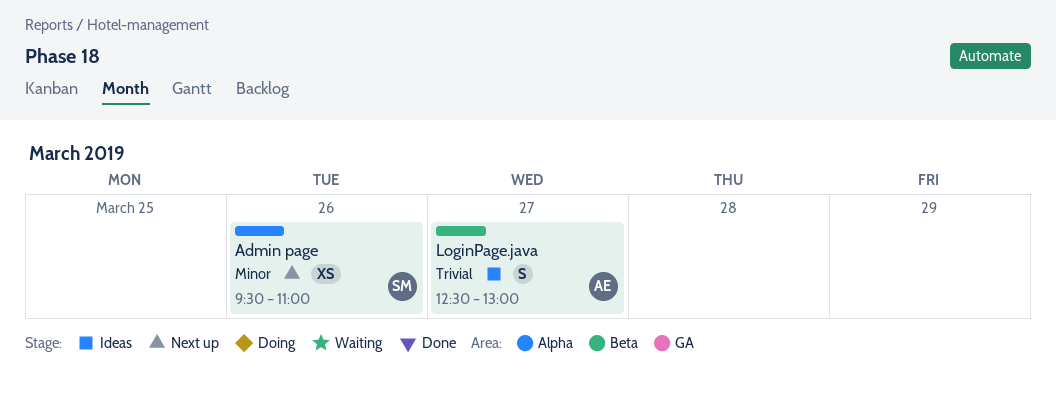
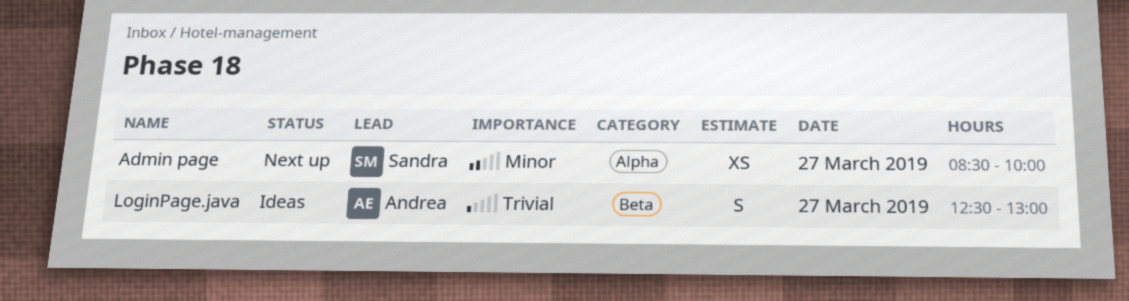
Admin page, day: Mar 26 -> Mar 27
Admin page, begins: 09:30 -> 08:30
Admin page, ends: 11:00 -> 10:00

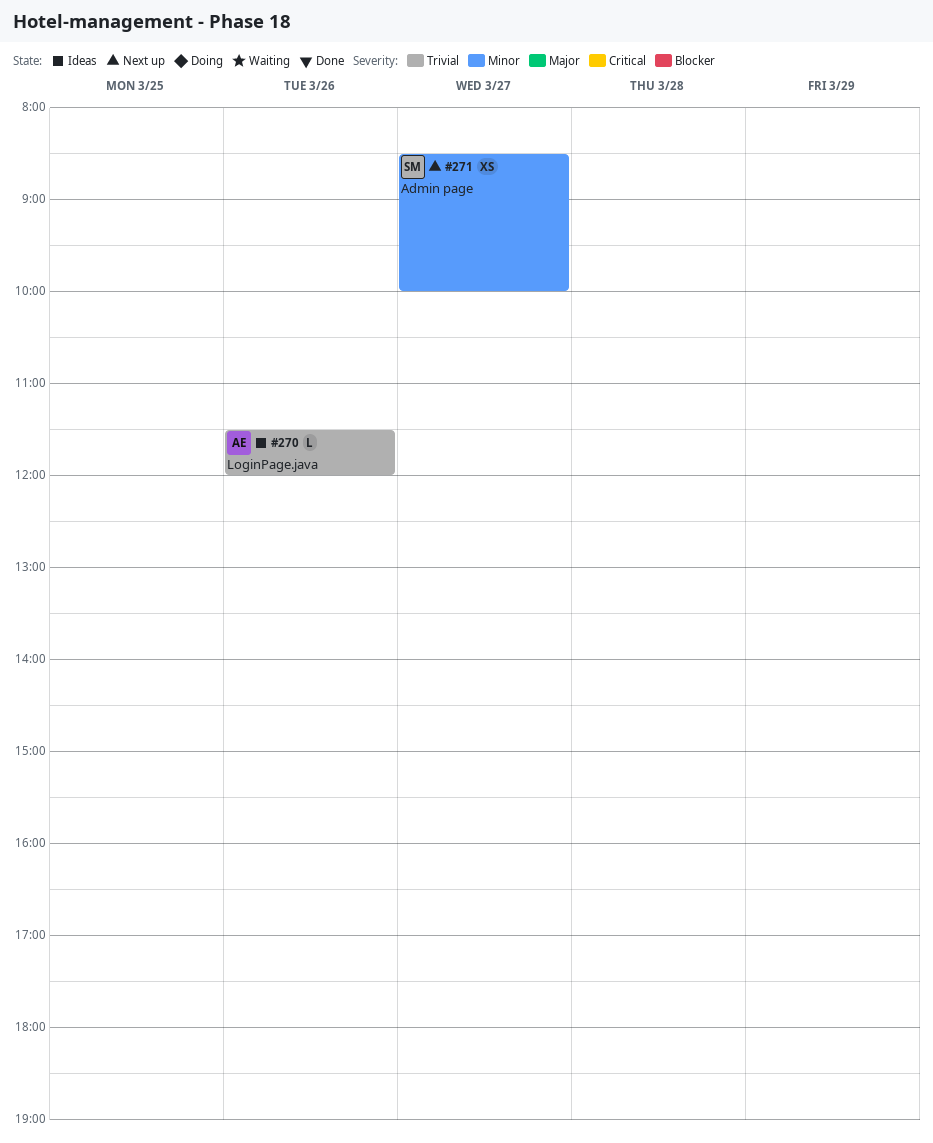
LoginPage.java, estimate: S -> L
LoginPage.java, day: Mar 27 -> Mar 26
LoginPage.java, begins: 12:30 -> 11:30
LoginPage.java, ends: 13:00 -> 12:00

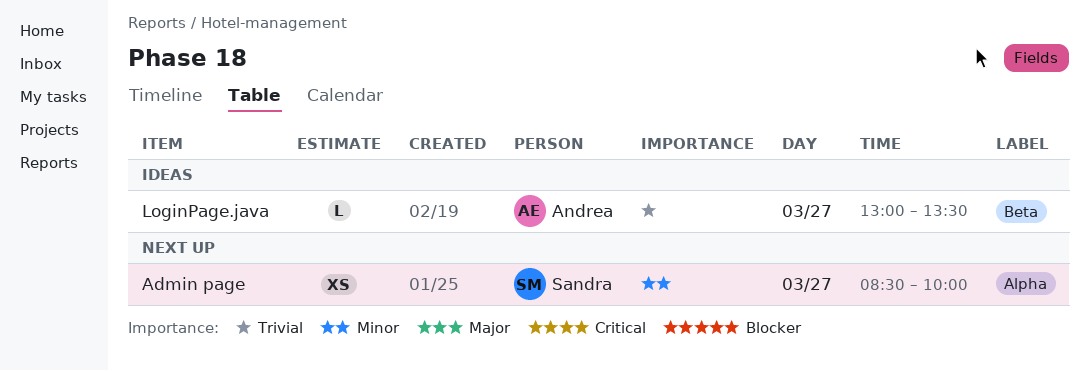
LoginPage.java, day: Mar 26 -> Mar 27
LoginPage.java, begins: 11:30 -> 13:00
LoginPage.java, ends: 12:00 -> 13:30

